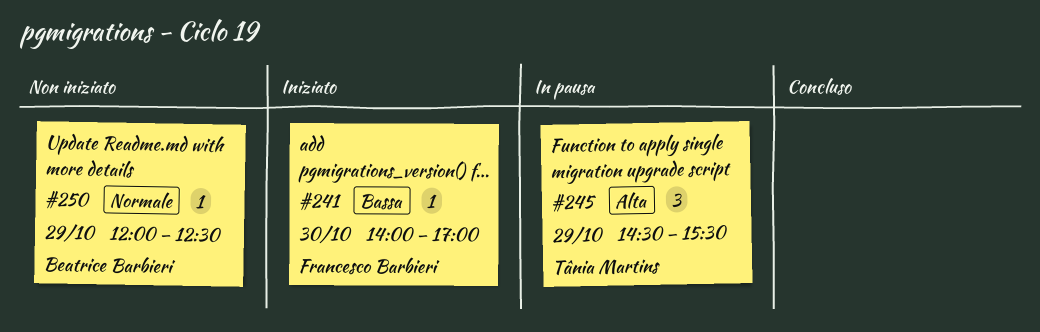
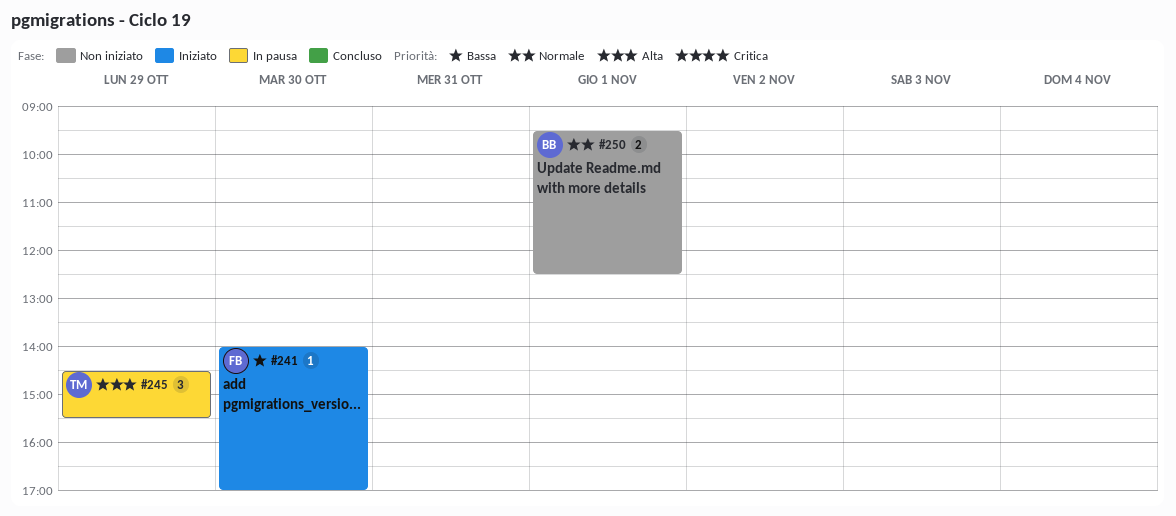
#250, estimate: 1 -> 2
#250, day: Oct 29 -> Nov 1
#250, begins: 12:00 -> 09:30

